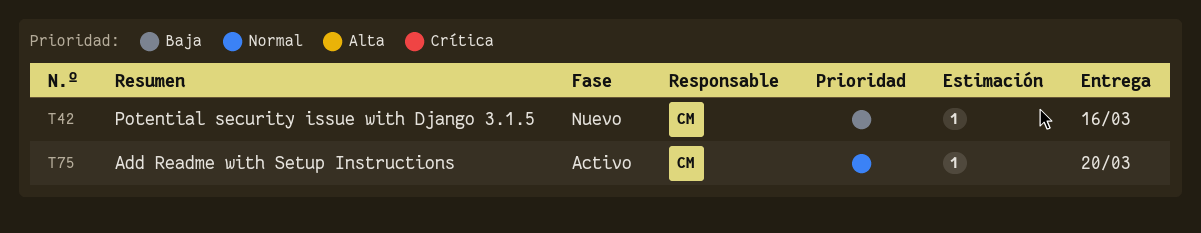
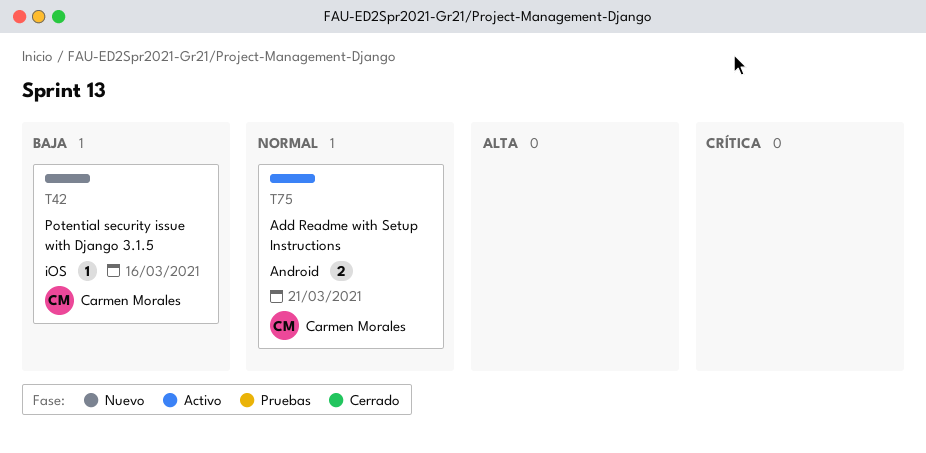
T75, estimate: 1 -> 2
T75, due: Mar 20 -> Mar 21

